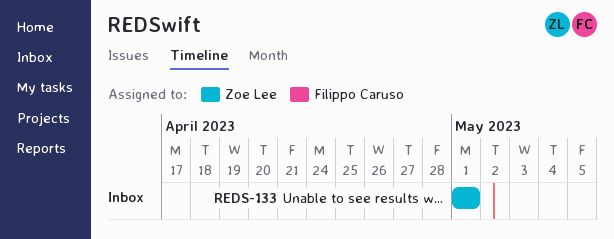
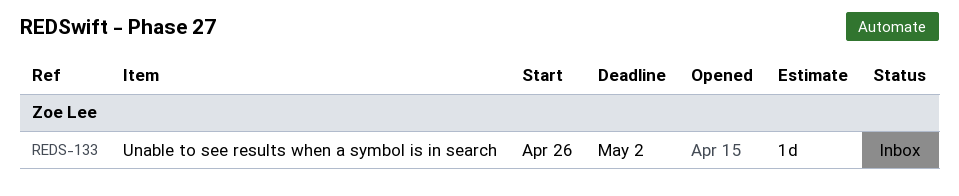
REDS-133, start: May 1 -> Apr 26
REDS-133, due: May 1 -> May 2

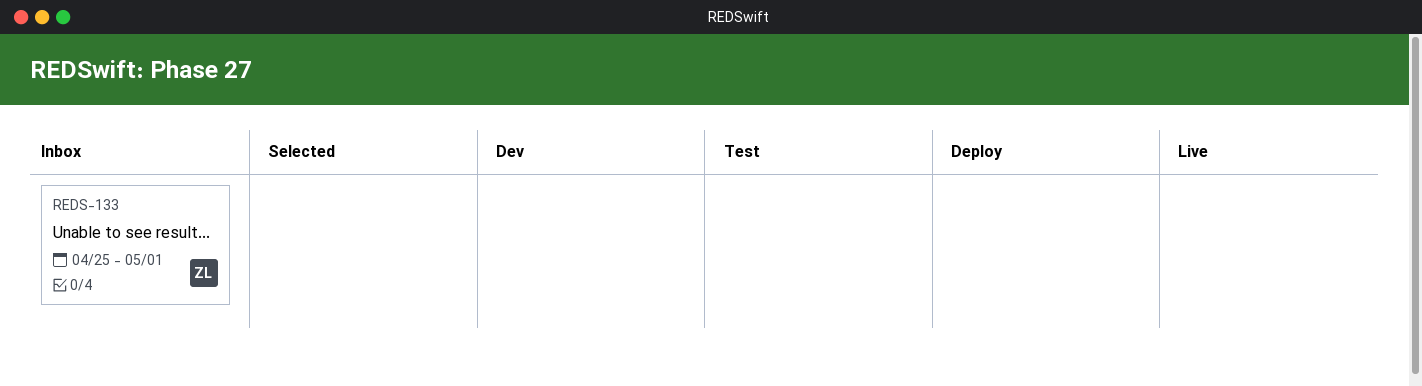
REDS-133, start: Apr 26 -> Apr 25
REDS-133, due: May 2 -> May 1

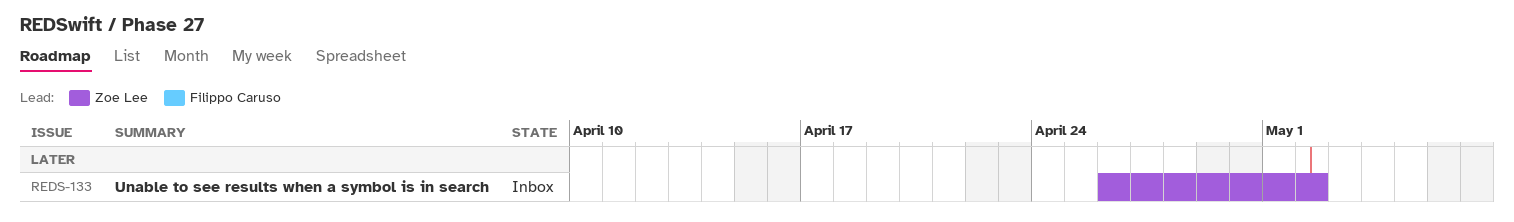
REDS-133, start: Apr 25 -> Apr 26
REDS-133, due: May 1 -> May 2

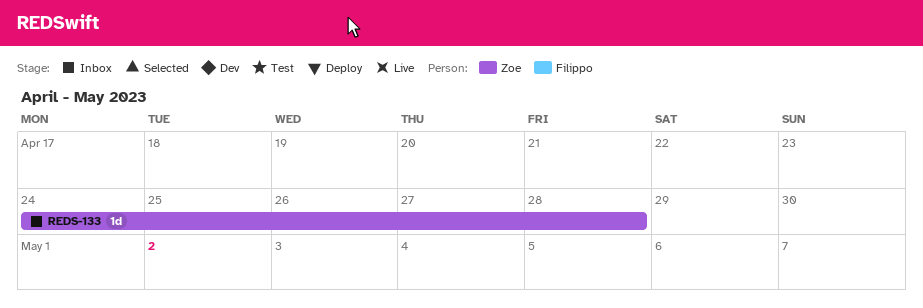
REDS-133, start: Apr 26 -> Apr 24
REDS-133, due: May 2 -> Apr 28

